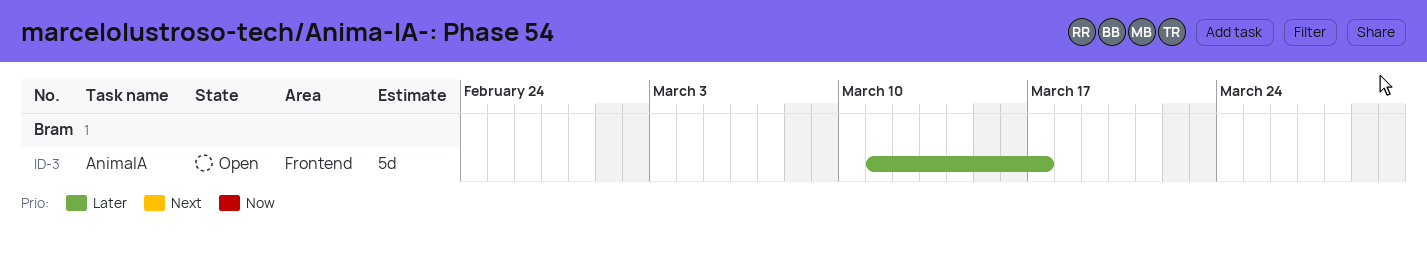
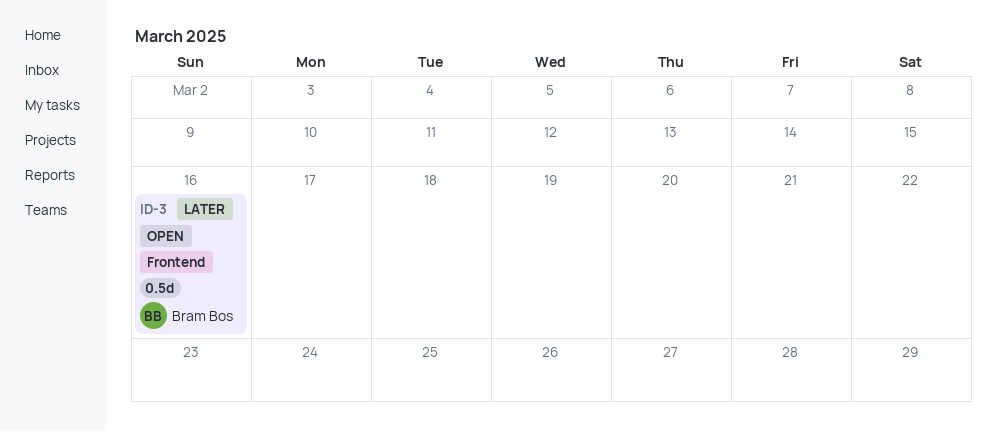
ID-3, estimate: 5d -> 0.5d
ID-3, due: Mar 17 -> Mar 16

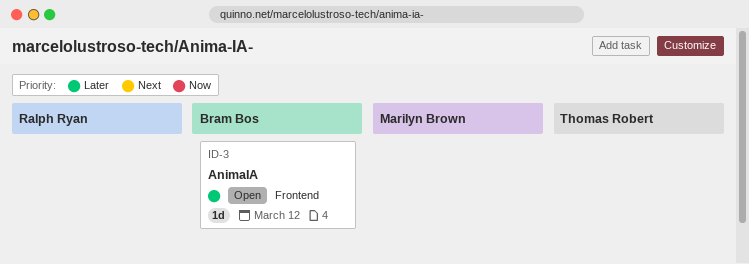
ID-3, estimate: 0.5d -> 1d
ID-3, due: Mar 16 -> Mar 12

